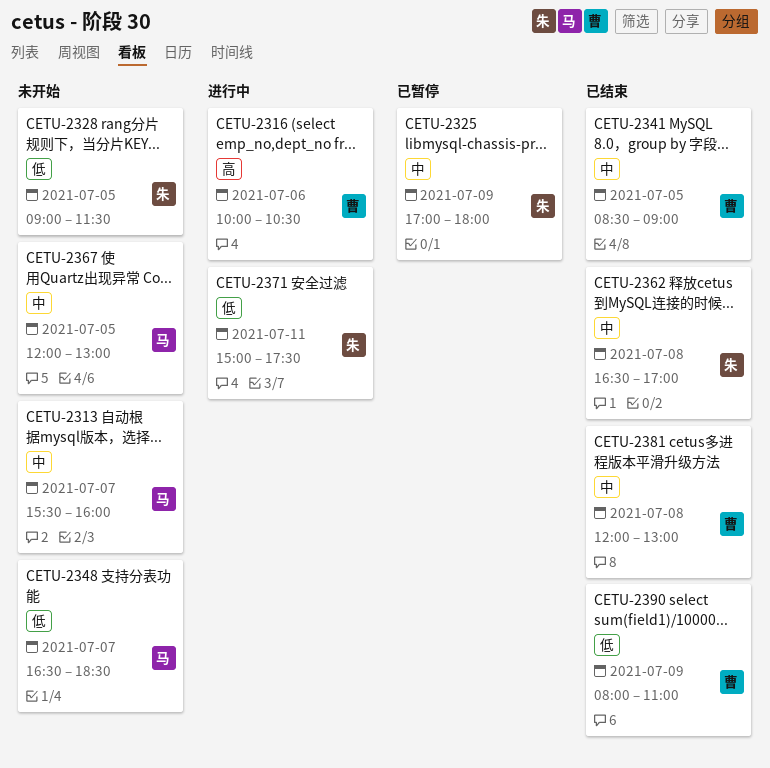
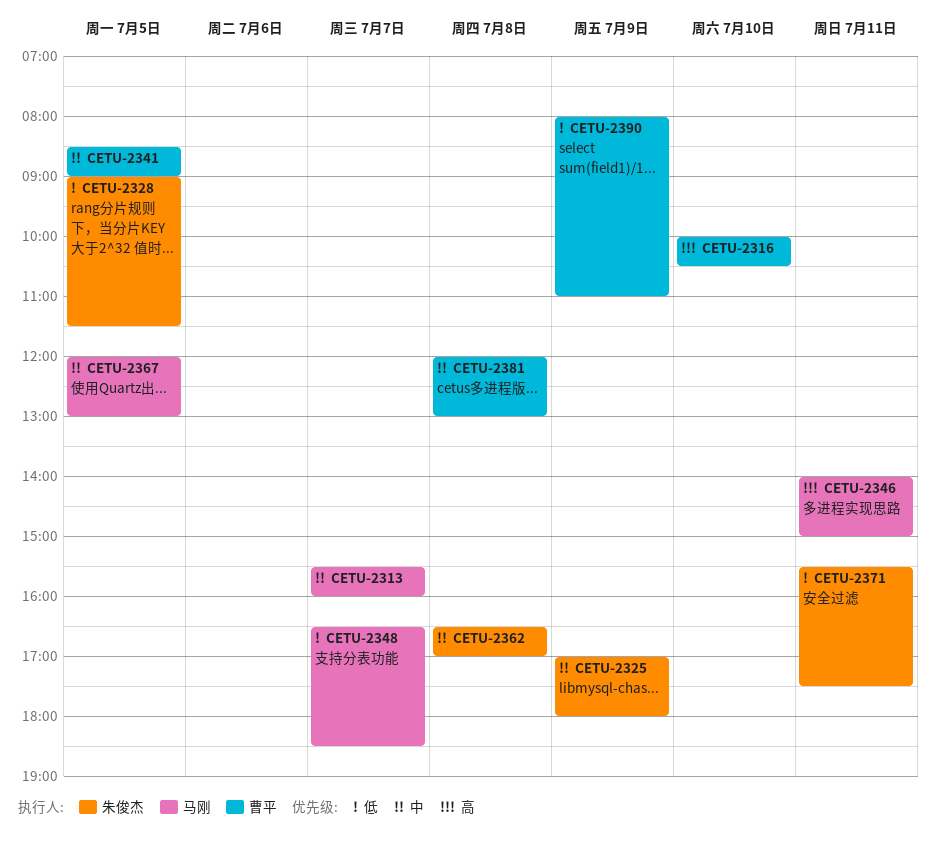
CETU-2316, day: Jul 6 -> Jul 10
CETU-2346: none -> present
CETU-2371, begins: 15:00 -> 15:30

